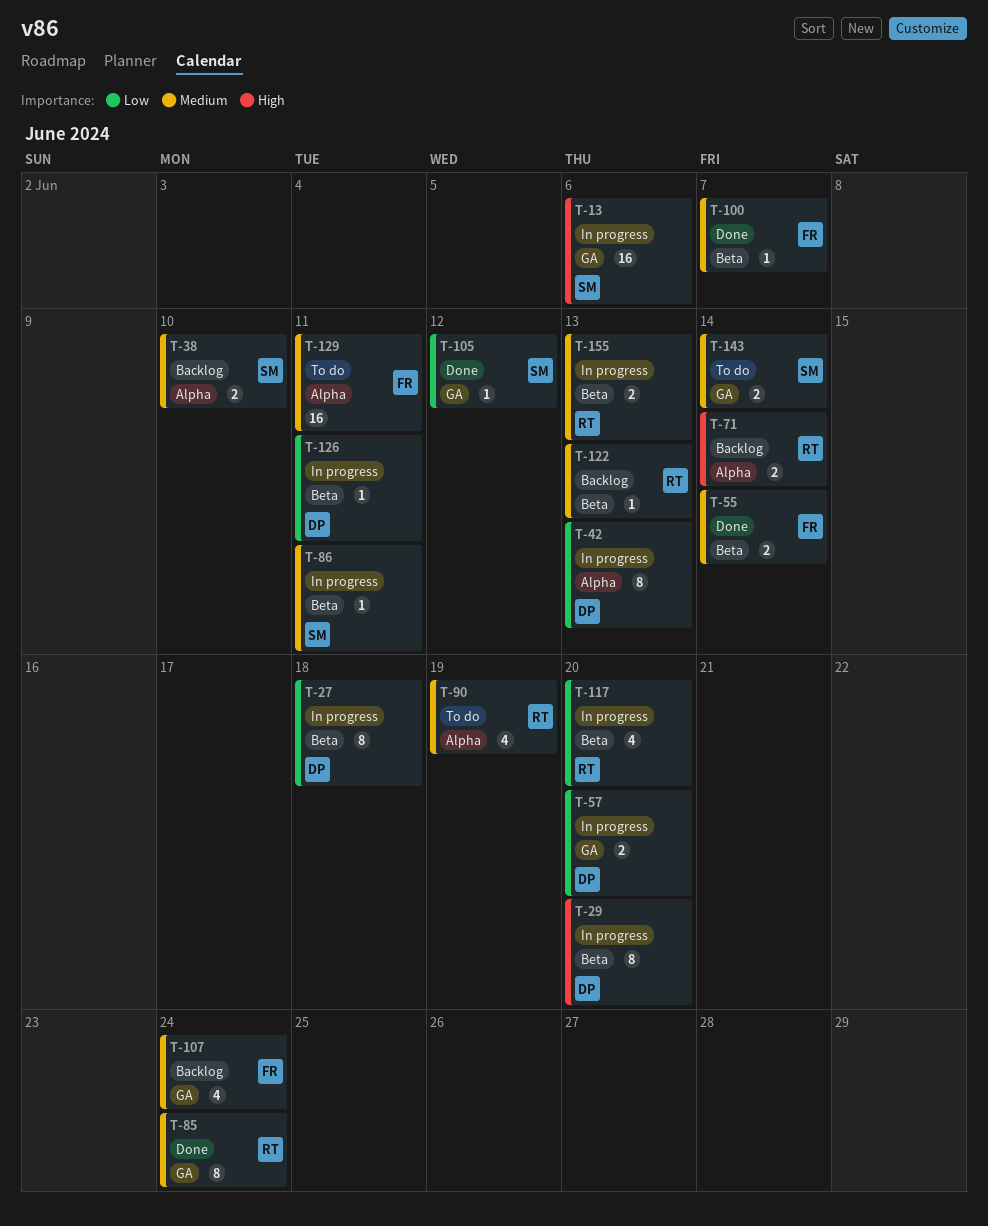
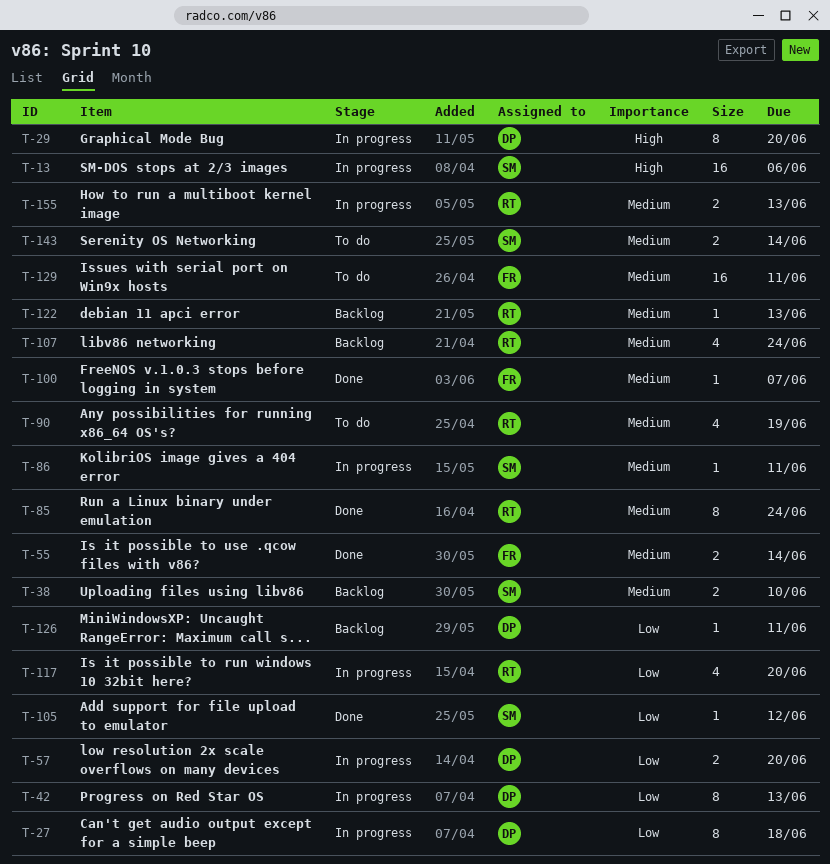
T-71: present -> none
T-107, owner: FR -> RT
T-126, status: In progress -> Backlog

